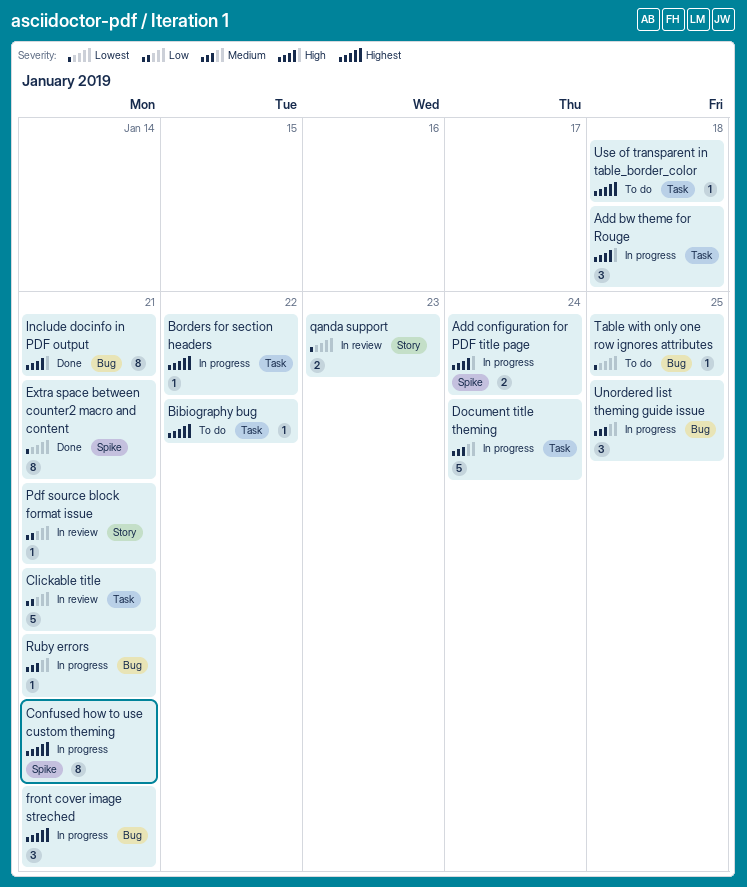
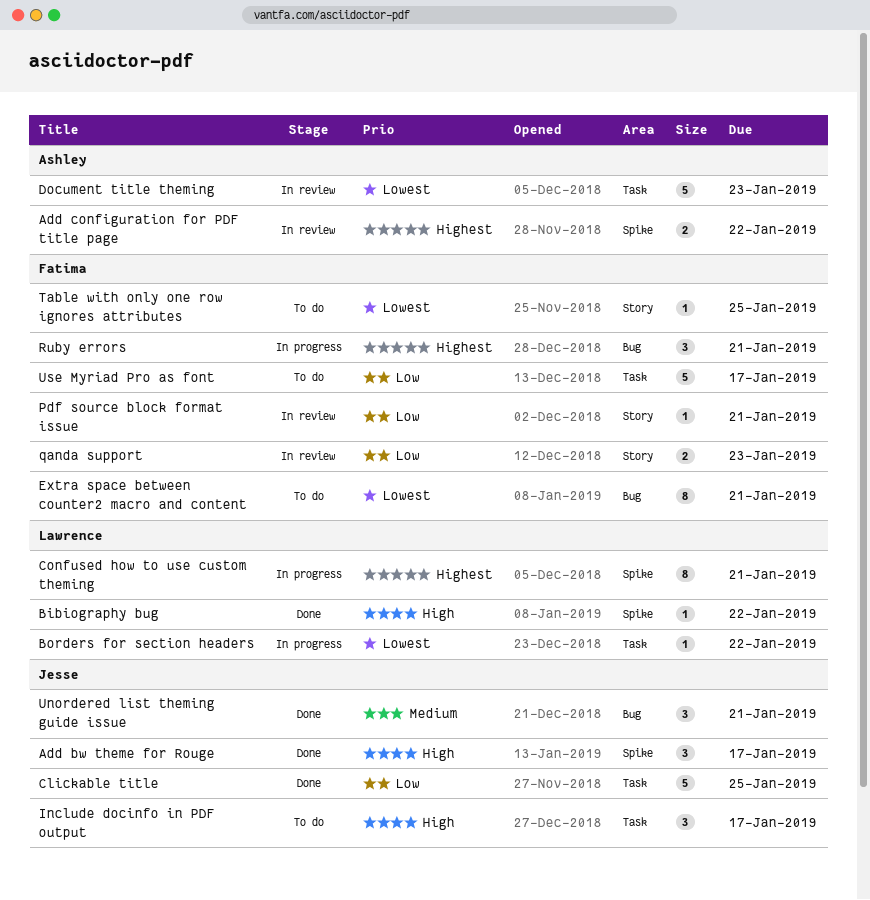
Add bw theme for Rouge, status: In progress -> Done
Add bw theme for Rouge, label: Task -> Spike
Add bw theme for Rouge, due: Jan 18 -> Jan 17
Add configuration for PDF title page, status: In progress -> In review
Add configuration for PDF title page, priority: High -> Highest
Add configuration for PDF title page, due: Jan 24 -> Jan 22
Bibiography bug, status: To do -> Done
Bibiography bug, priority: Highest -> High
Bibiography bug, label: Task -> Spike
Borders for section headers, priority: Highest -> Lowest
Clickable title, status: In review -> Done
Clickable title, due: Jan 21 -> Jan 25
Document title theming, status: In progress -> In review
Document title theming, priority: Medium -> Lowest
Document title theming, due: Jan 24 -> Jan 23
Extra space between counter2 macro and content, status: Done -> To do
Extra space between counter2 macro and content, label: Spike -> Bug
front cover image streched: present -> none
Include docinfo in PDF output, status: Done -> To do
Include docinfo in PDF output, label: Bug -> Task
Include docinfo in PDF output, estimate: 8 -> 3
Include docinfo in PDF output, due: Jan 21 -> Jan 17
qanda support, priority: Lowest -> Low
Ruby errors, priority: Medium -> Highest
Ruby errors, estimate: 1 -> 3
Table with only one row ignores attributes, label: Bug -> Story
Unordered list theming guide issue, status: In progress -> Done
Unordered list theming guide issue, due: Jan 25 -> Jan 21
Use Myriad Pro as font: none -> present
Use of transparent in table_border_color: present -> none

